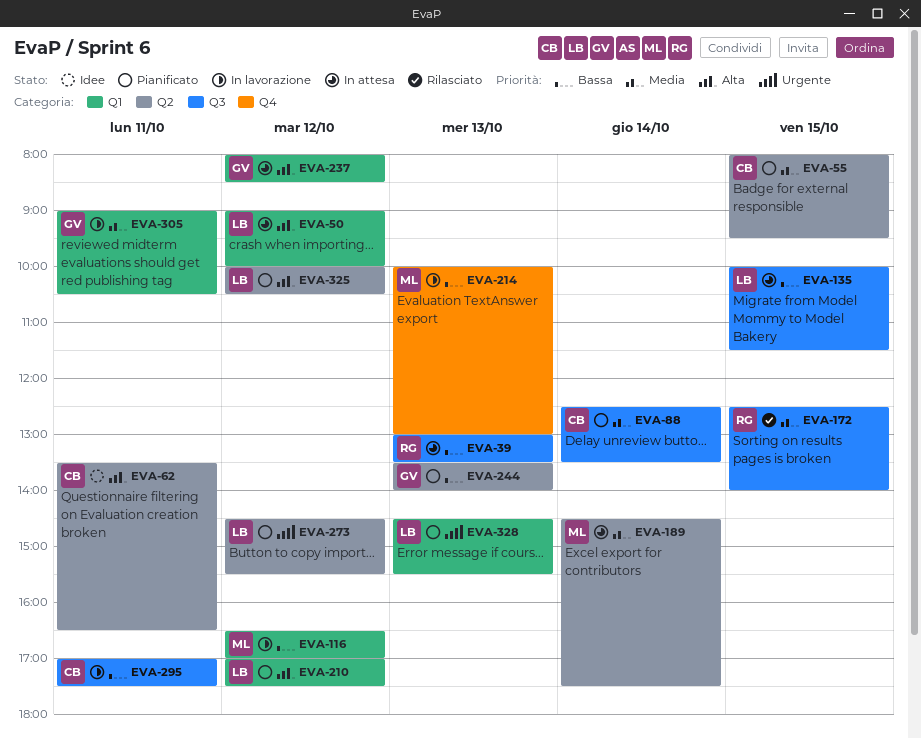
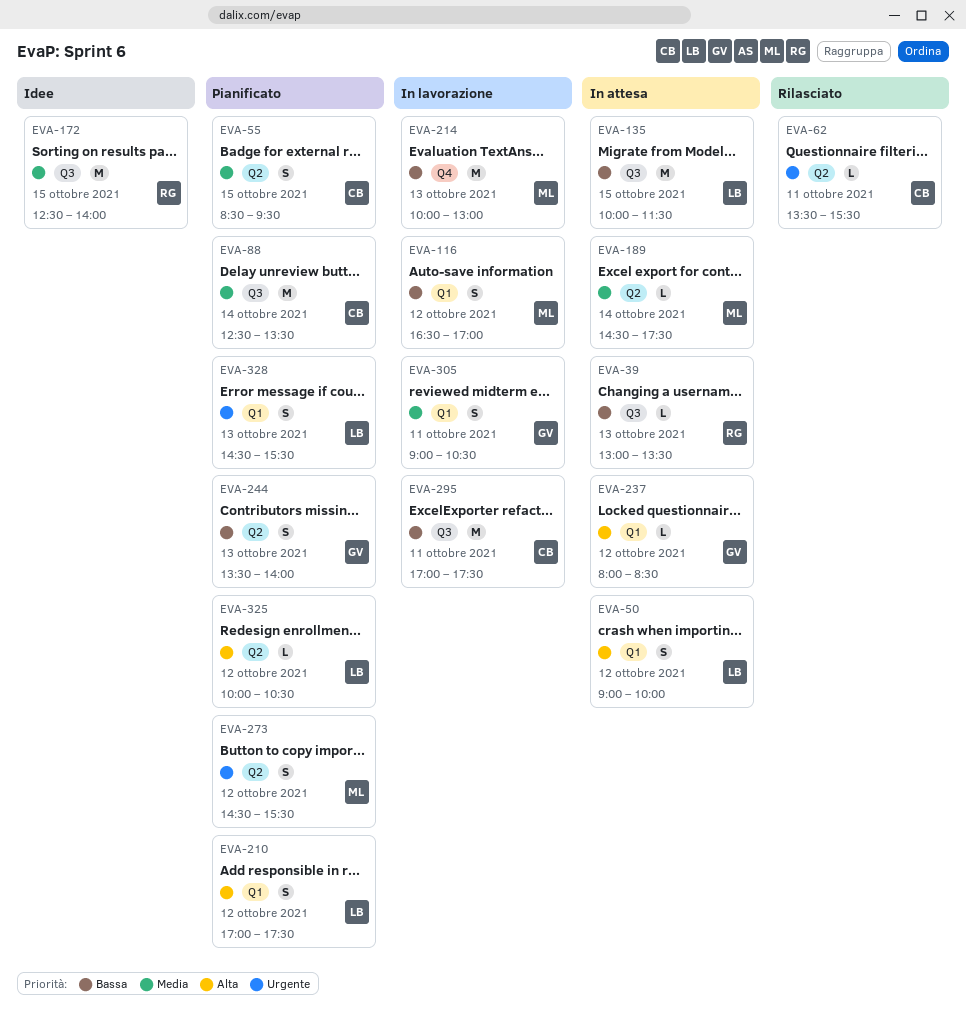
EVA-55, begins: 08:00 -> 08:30
EVA-62, status: Idee -> Rilasciato
EVA-62, priority: Alta -> Urgente
EVA-62, ends: 16:30 -> 15:30
EVA-172, status: Rilasciato -> Idee
EVA-273, owner: LB -> ML

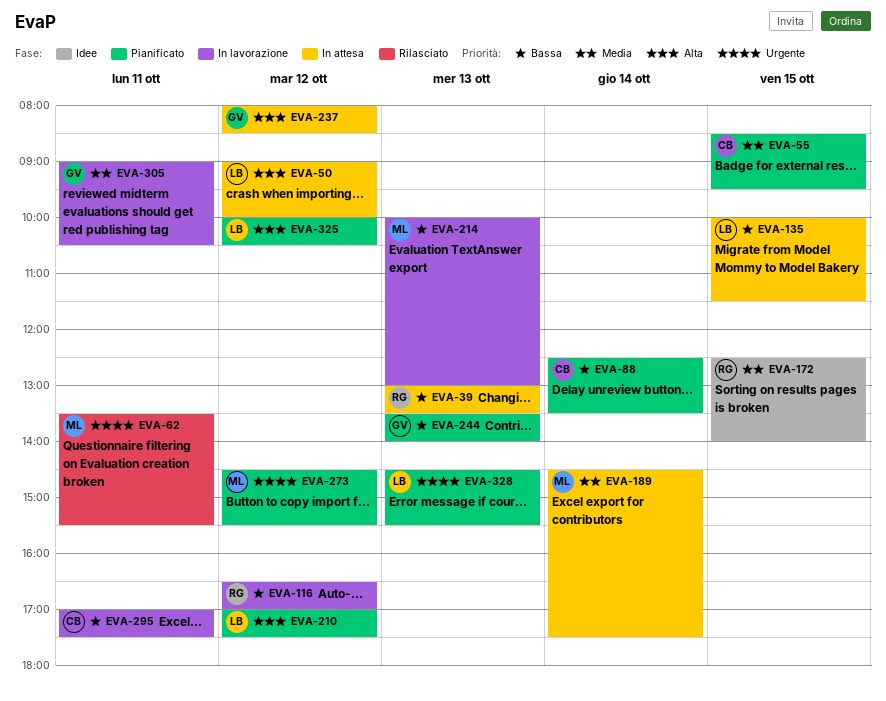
EVA-62, owner: CB -> ML
EVA-88, priority: Media -> Bassa
EVA-116, owner: ML -> RG

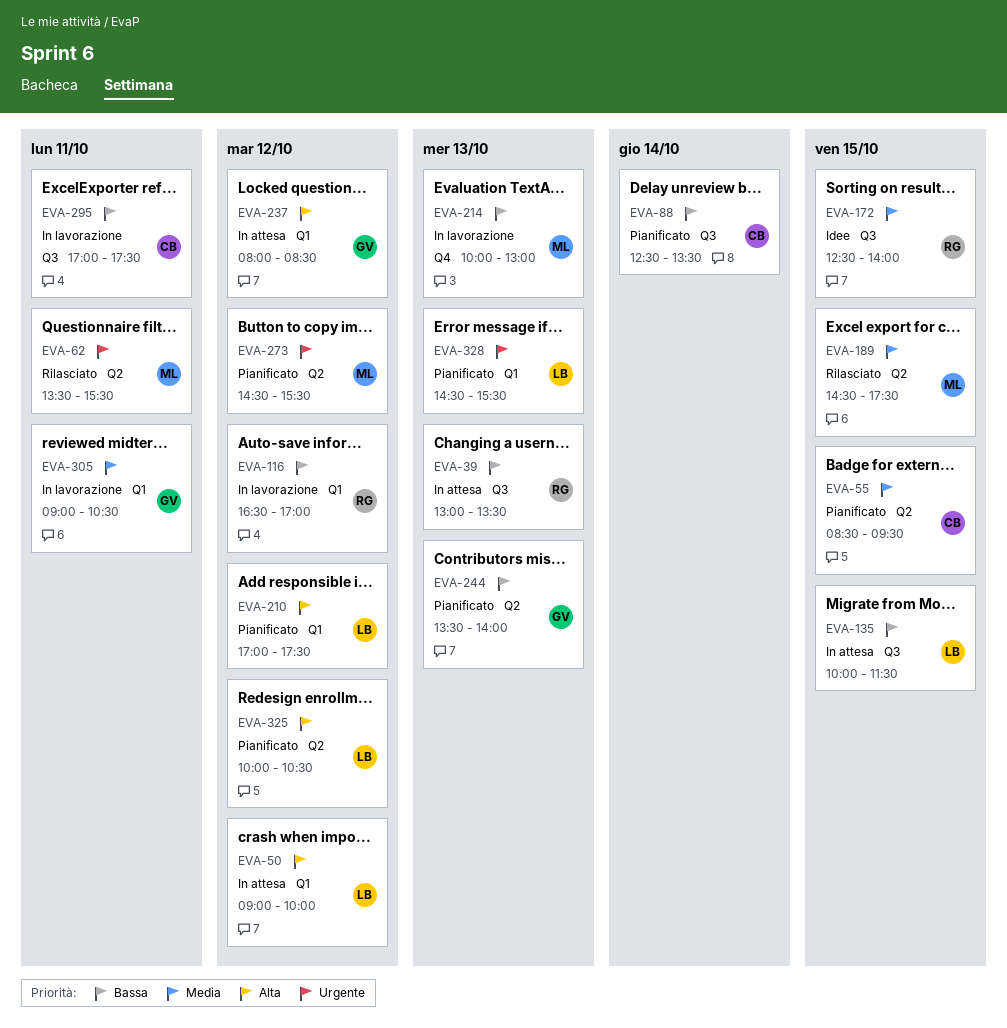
EVA-189, status: In attesa -> Rilasciato
EVA-189, day: Oct 14 -> Oct 15

